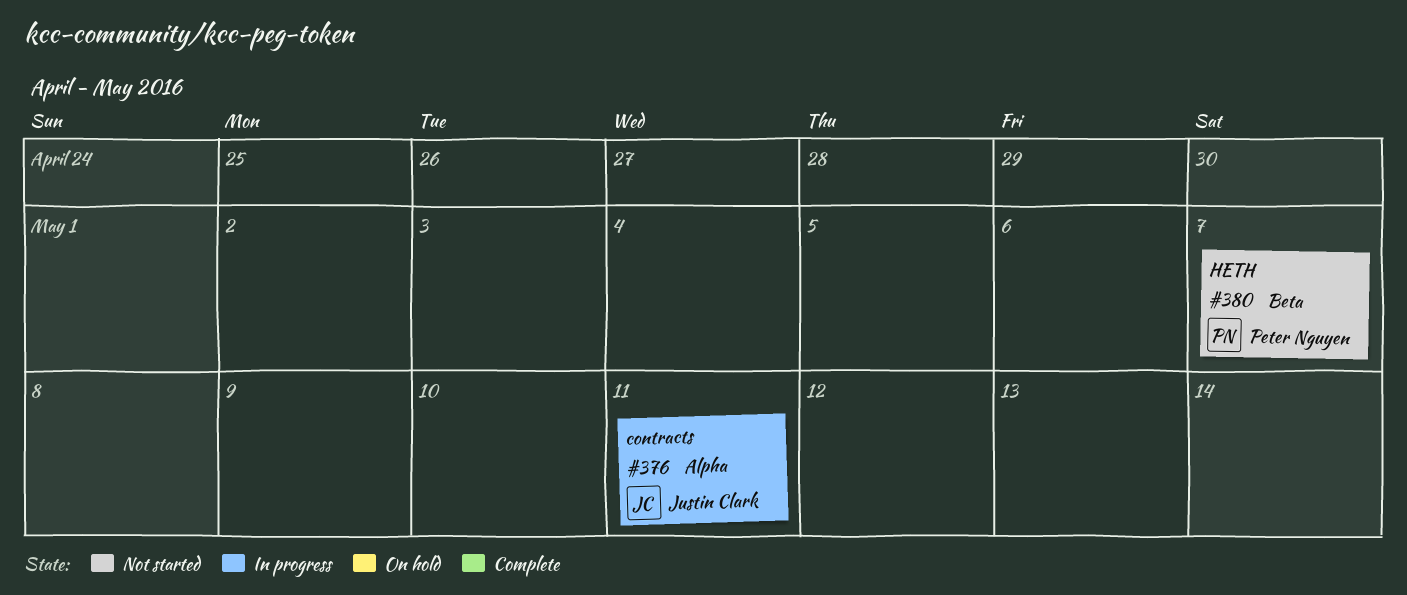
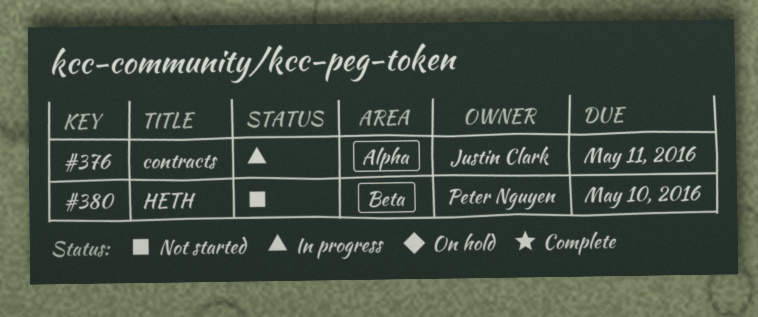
#380, due: May 7 -> May 10

